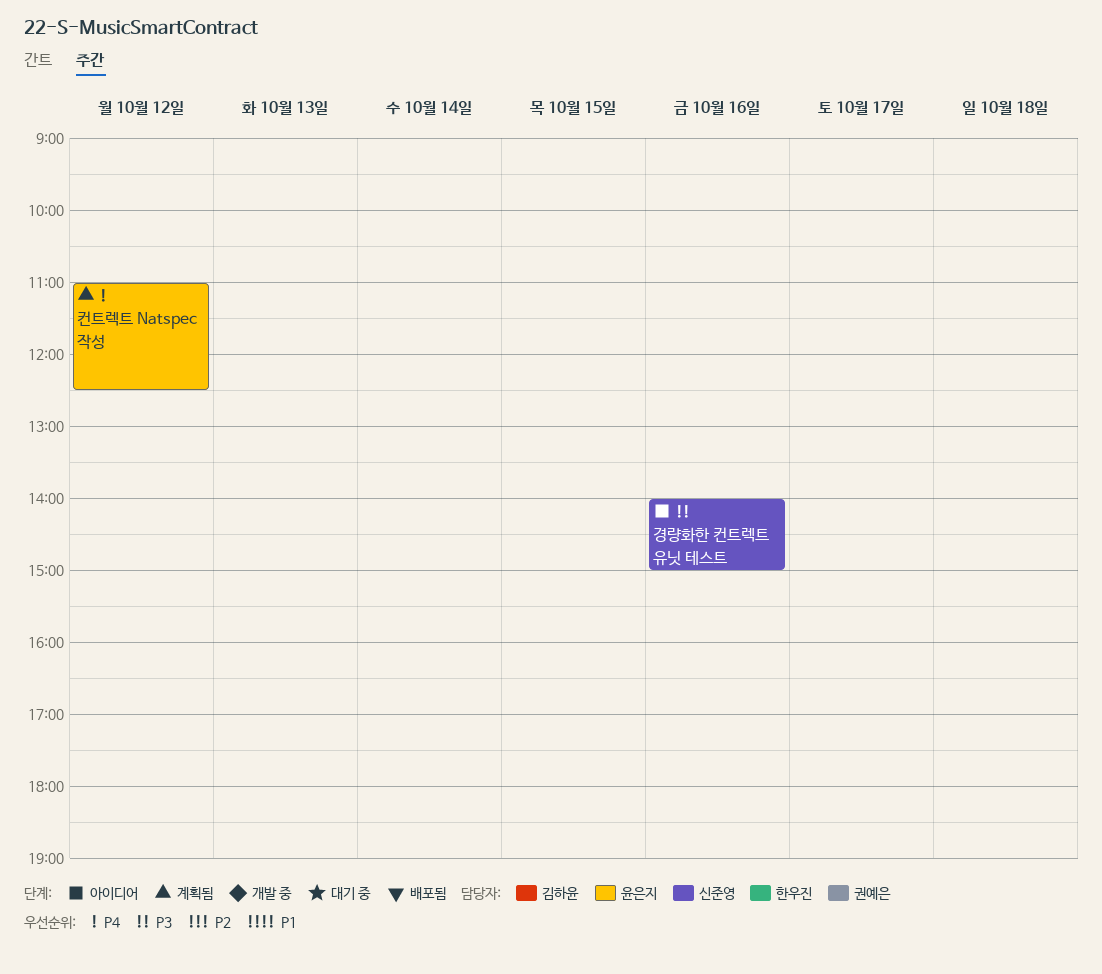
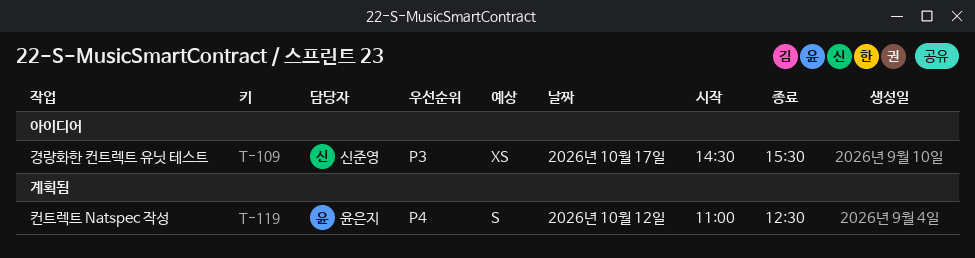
경량화한 컨트렉트 유닛 테스트, day: Oct 16 -> Oct 17
경량화한 컨트렉트 유닛 테스트, begins: 14:00 -> 14:30
경량화한 컨트렉트 유닛 테스트, ends: 15:00 -> 15:30

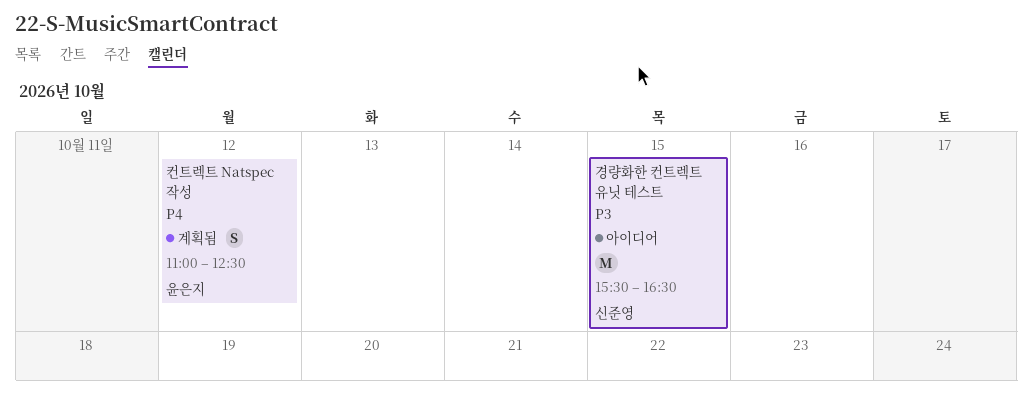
경량화한 컨트렉트 유닛 테스트, estimate: XS -> M
경량화한 컨트렉트 유닛 테스트, day: Oct 17 -> Oct 15
경량화한 컨트렉트 유닛 테스트, begins: 14:30 -> 15:30
경량화한 컨트렉트 유닛 테스트, ends: 15:30 -> 16:30

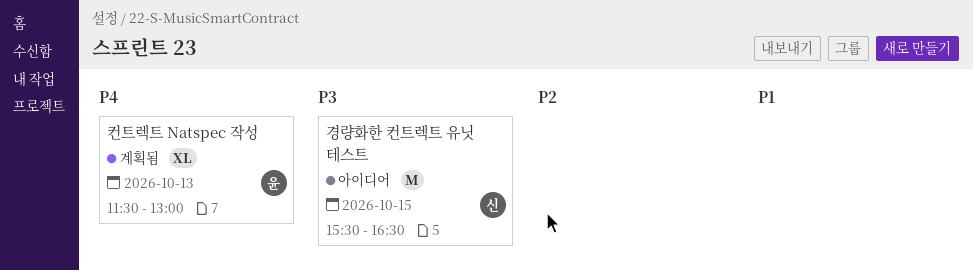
컨트렉트 Natspec 작성, estimate: S -> XL
컨트렉트 Natspec 작성, day: Oct 12 -> Oct 13
컨트렉트 Natspec 작성, begins: 11:00 -> 11:30
컨트렉트 Natspec 작성, ends: 12:30 -> 13:00

